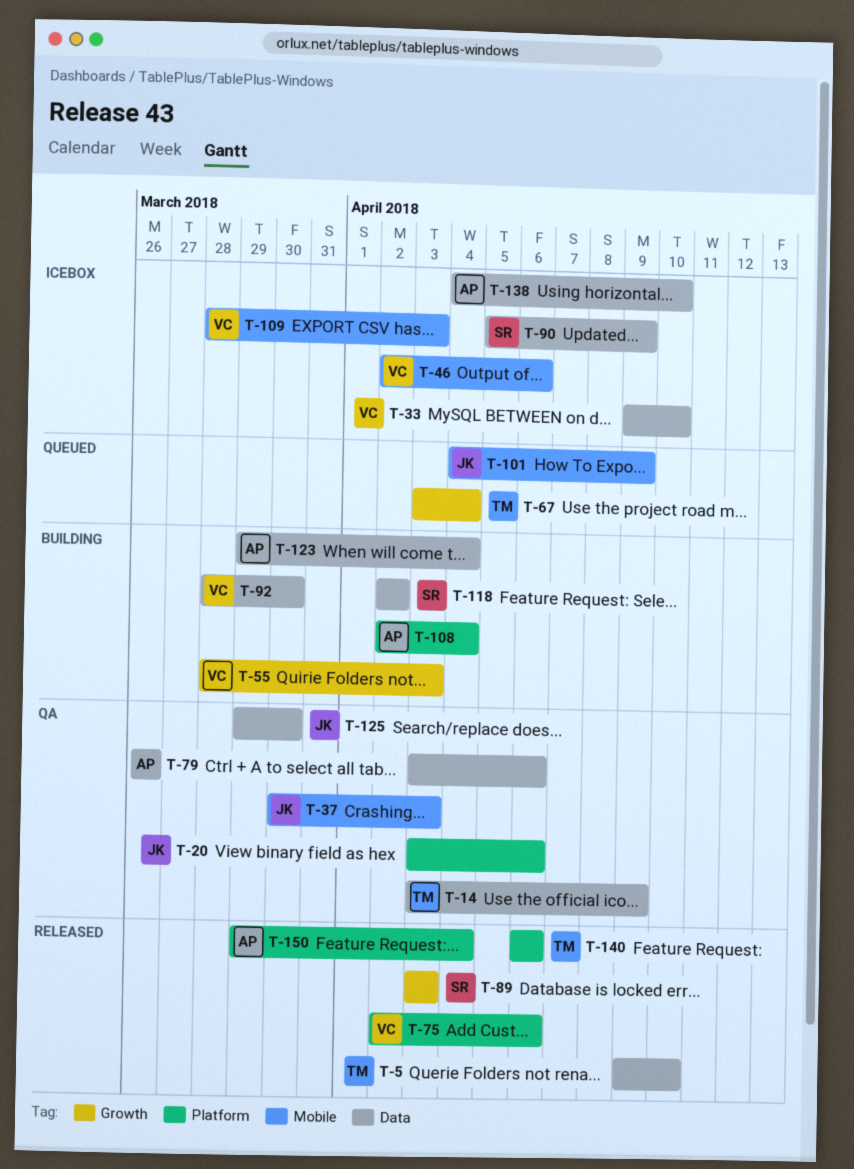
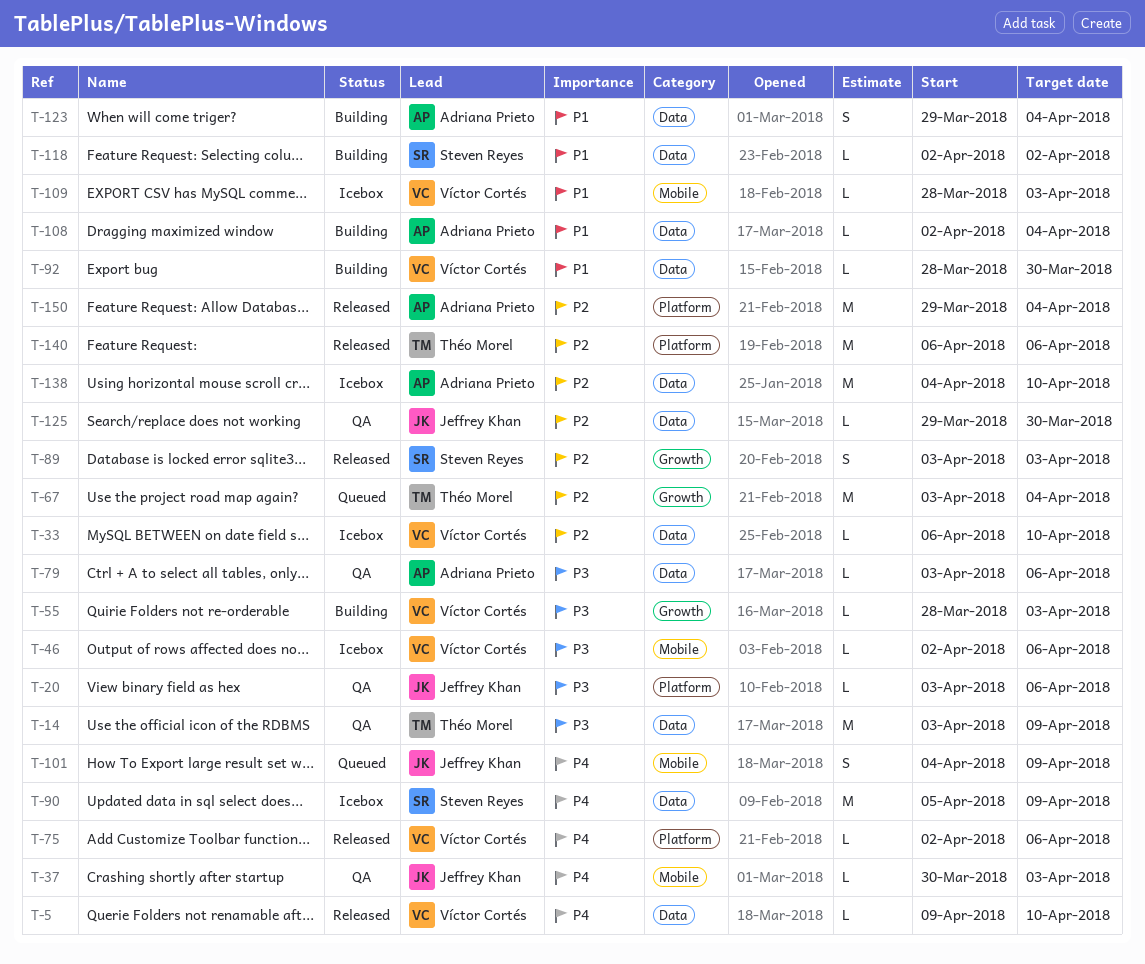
T-5, owner: Théo Morel -> Víctor Cortés
T-33, start: Apr 9 -> Apr 6
T-108, label: Platform -> Data

